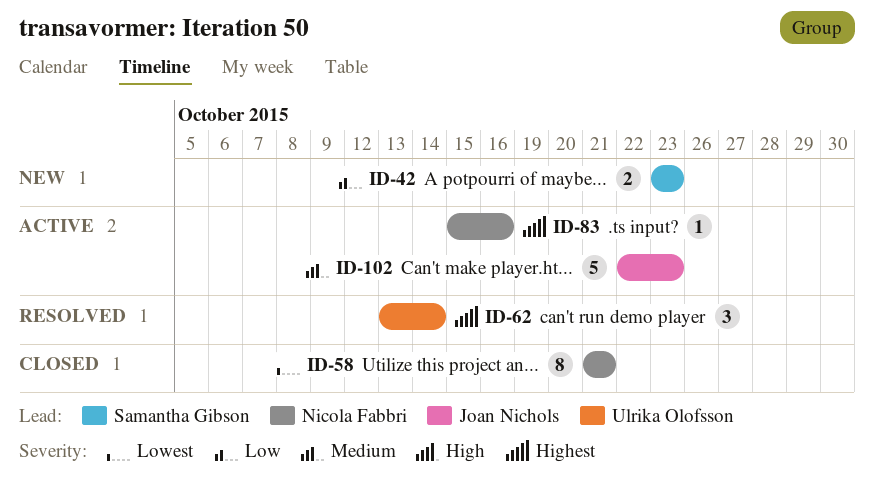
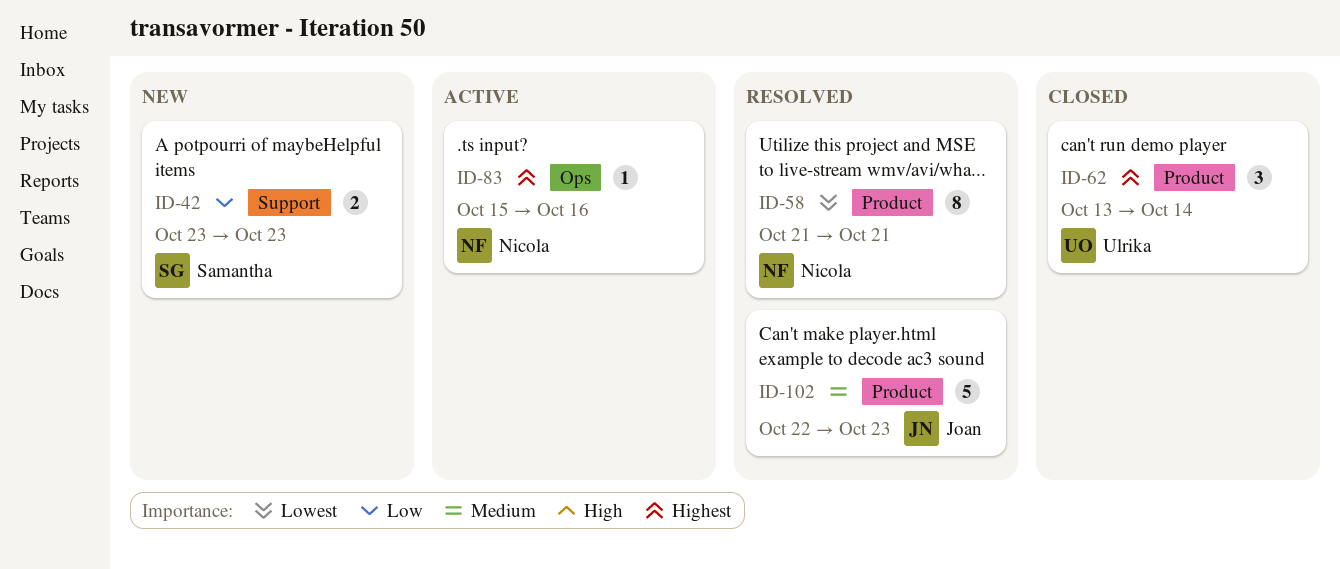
ID-58, status: Closed -> Resolved
ID-62, status: Resolved -> Closed
ID-102, status: Active -> Resolved

